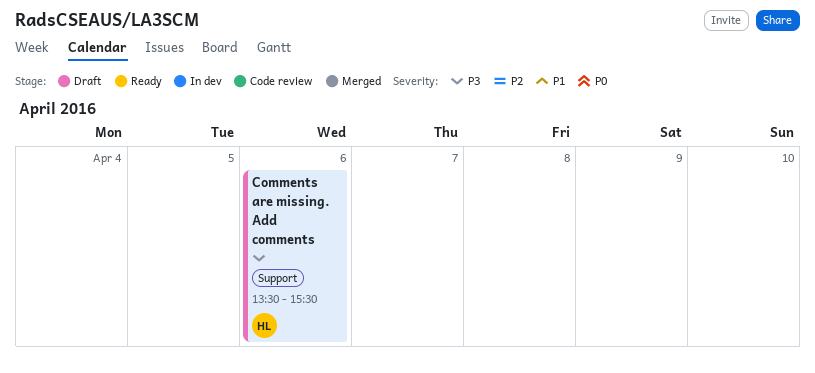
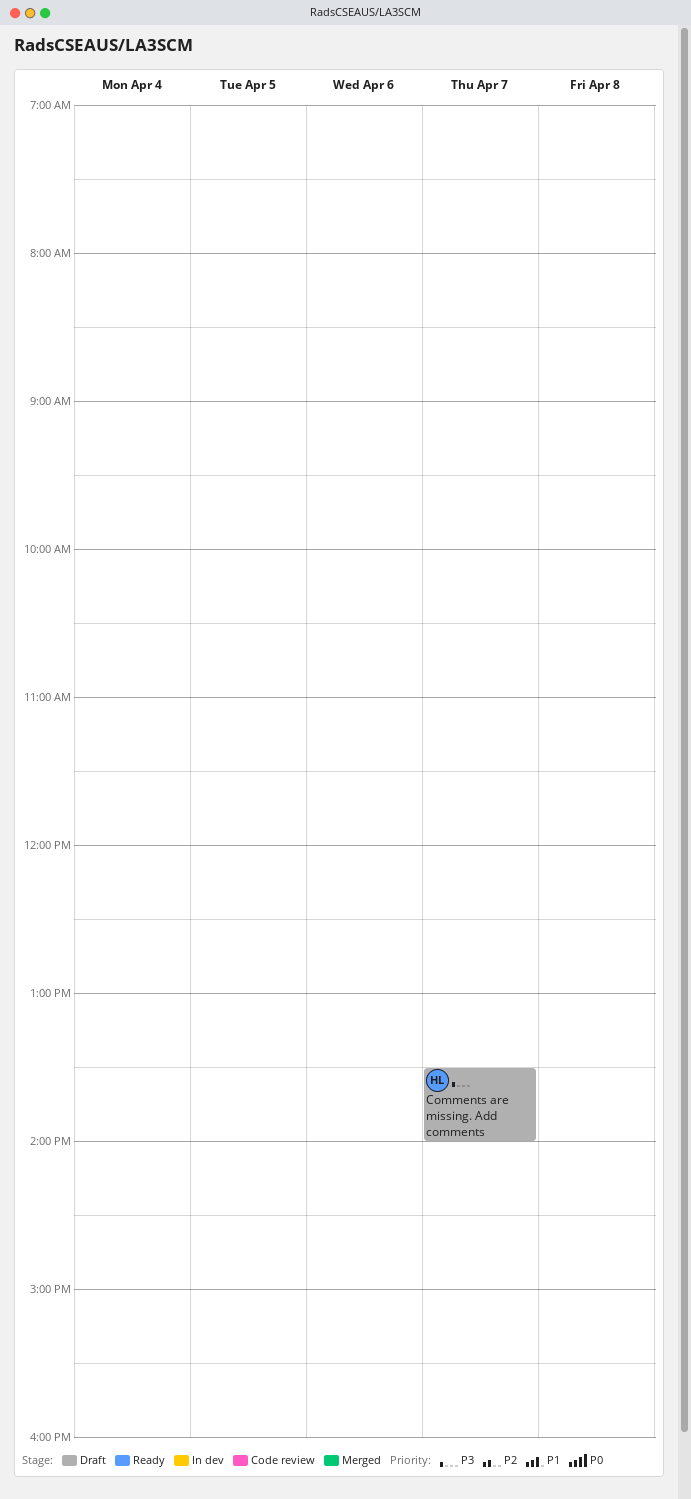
Comments are missing. Add comments, day: Apr 6 -> Apr 7
Comments are missing. Add comments, ends: 15:30 -> 14:00

